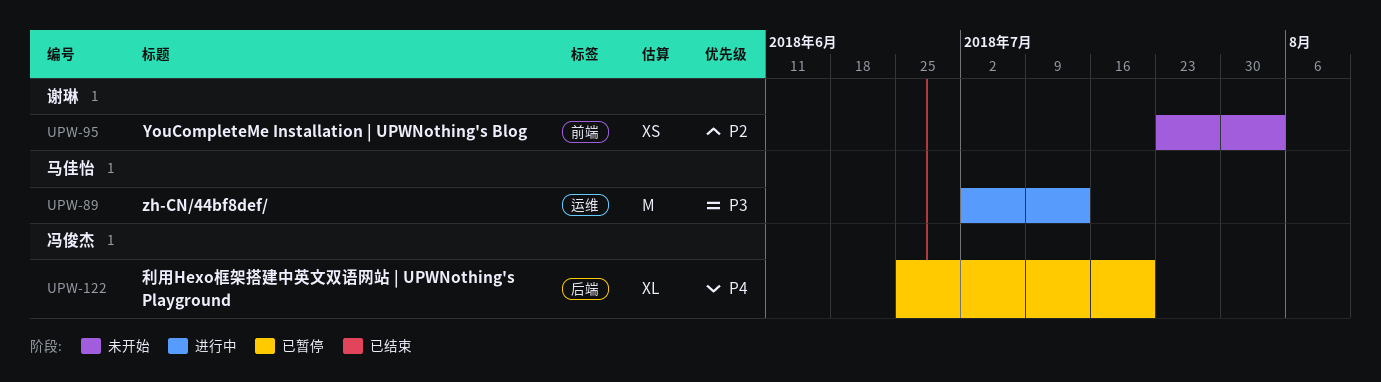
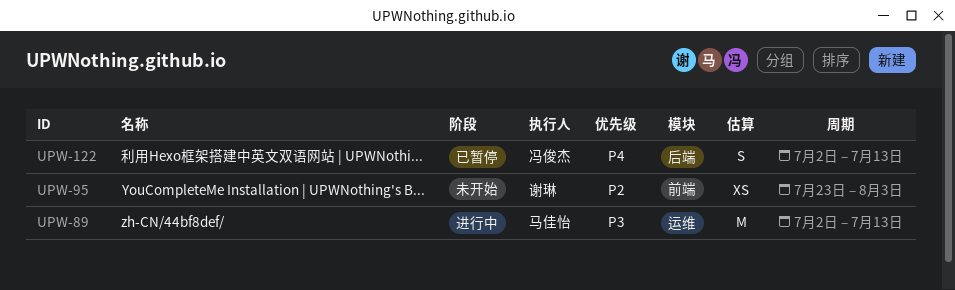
UPW-122, estimate: XL -> S
UPW-122, start: Jun 25 -> Jul 2
UPW-122, due: Jul 20 -> Jul 13

